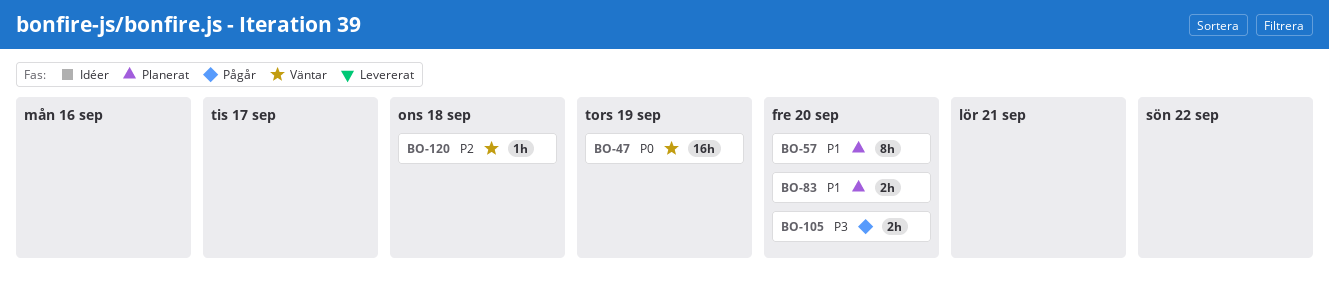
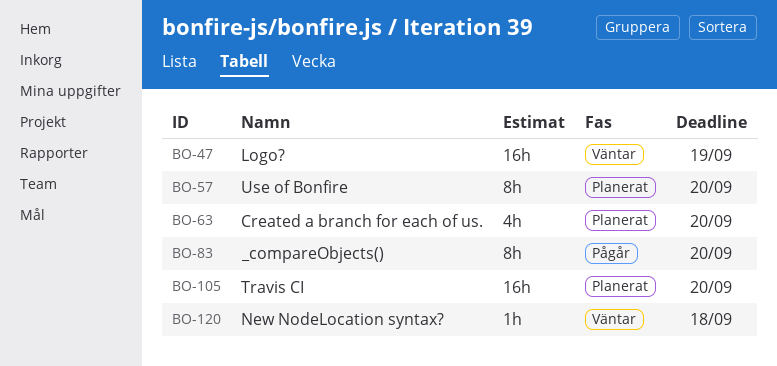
BO-63: none -> present
BO-83, status: Planerat -> Pågår
BO-83, estimate: 2h -> 8h
BO-105, status: Pågår -> Planerat
BO-105, estimate: 2h -> 16h

